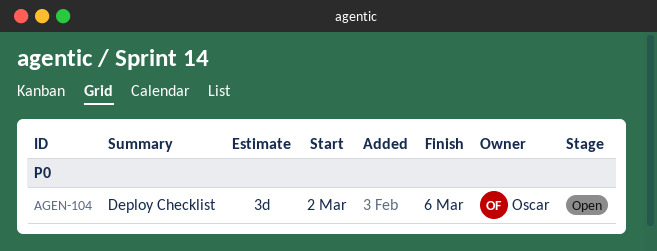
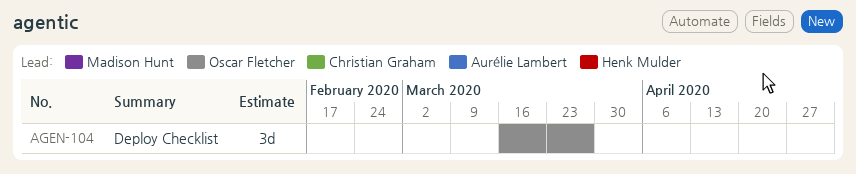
AGEN-104, start: Mar 2 -> Mar 16
AGEN-104, due: Mar 6 -> Mar 27

